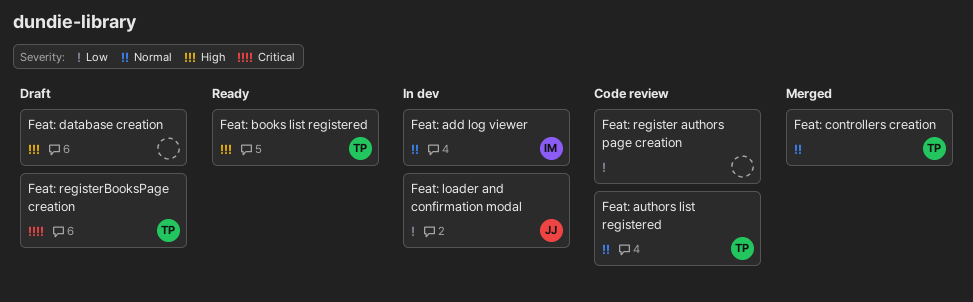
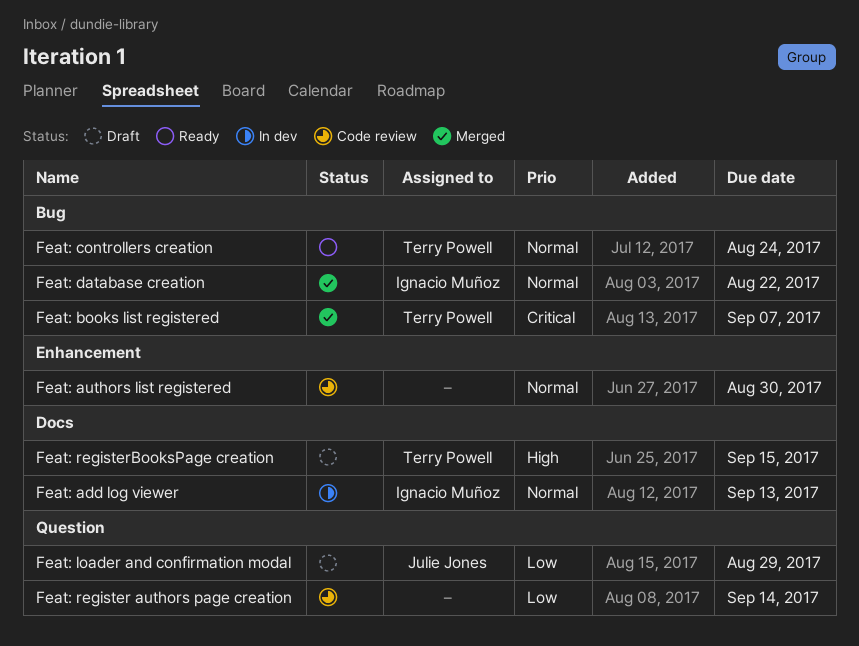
Feat: authors list registered, owner: Terry Powell -> none
Feat: books list registered, status: Ready -> Merged
Feat: books list registered, priority: High -> Critical
Feat: controllers creation, status: Merged -> Ready
Feat: database creation, status: Draft -> Merged
Feat: database creation, owner: none -> Ignacio Muñoz
Feat: database creation, priority: High -> Normal
Feat: loader and confirmation modal, status: In dev -> Draft
Feat: registerBooksPage creation, priority: Critical -> High

